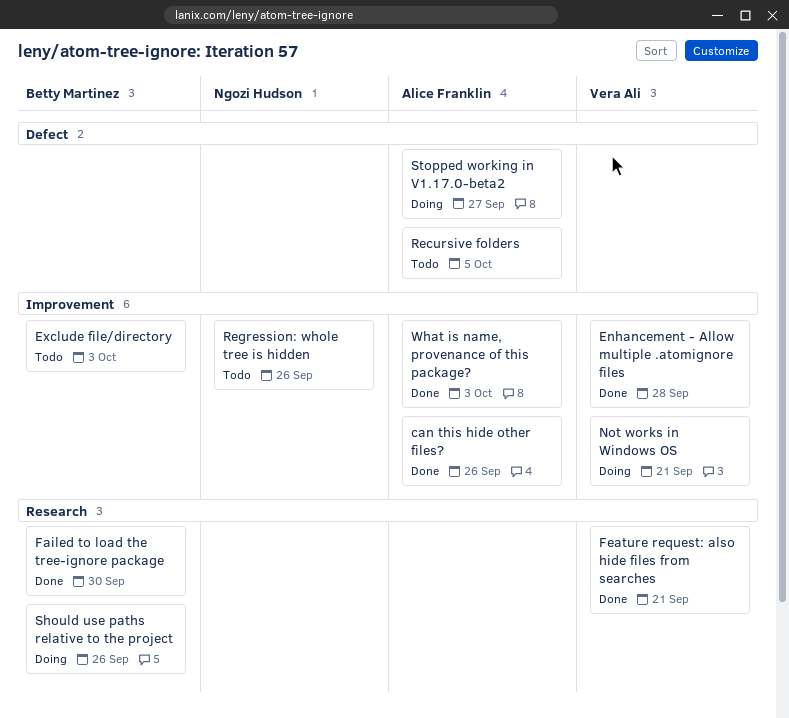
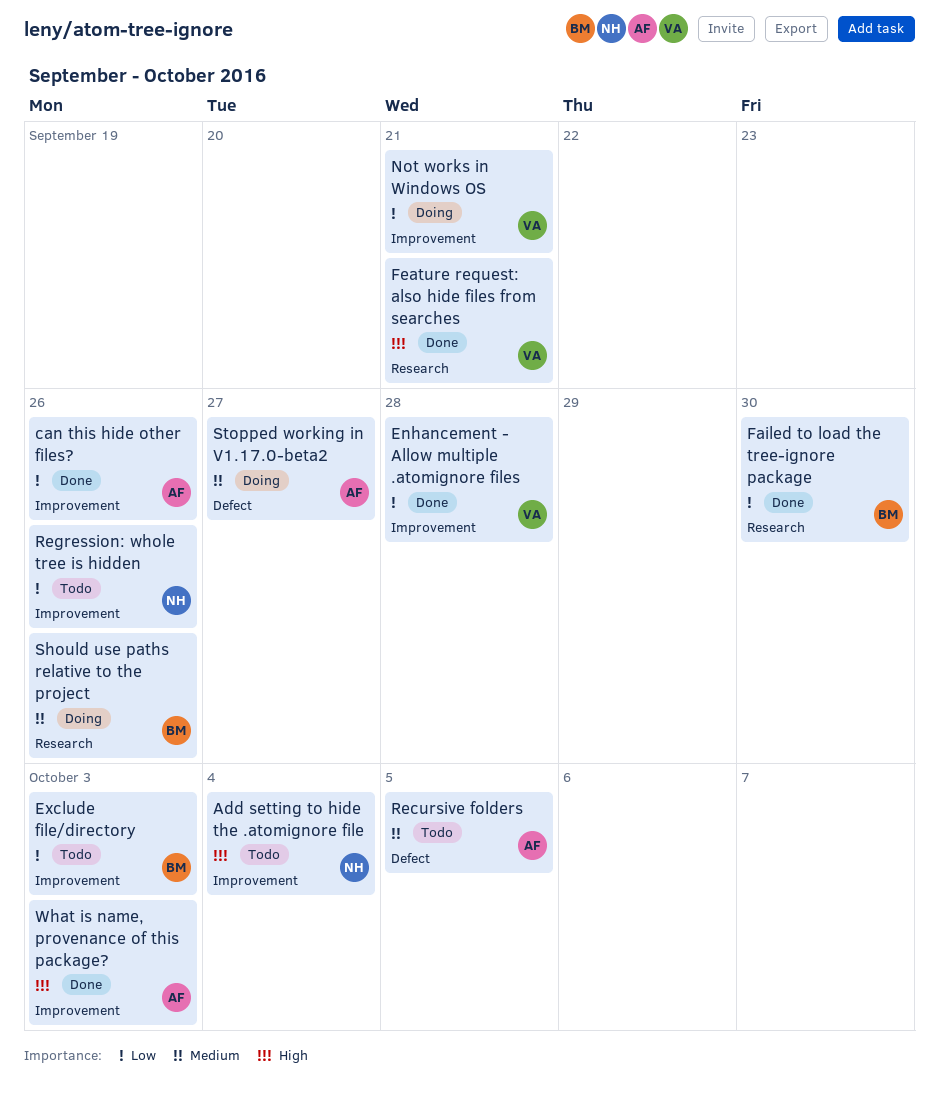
Add setting to hide the .atomignore file: none -> present

